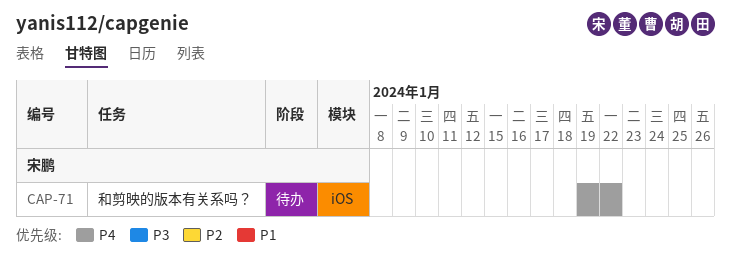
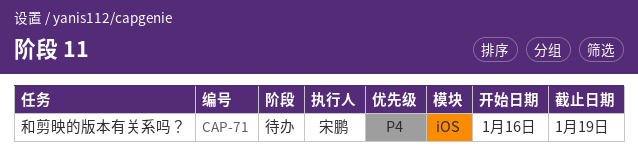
CAP-71, start: Jan 19 -> Jan 16
CAP-71, due: Jan 22 -> Jan 19

